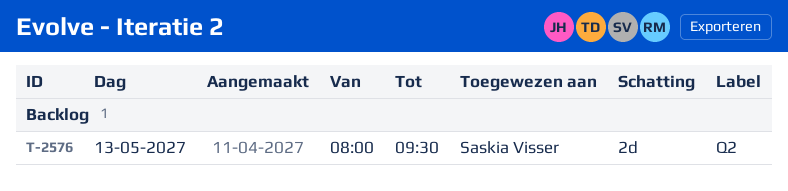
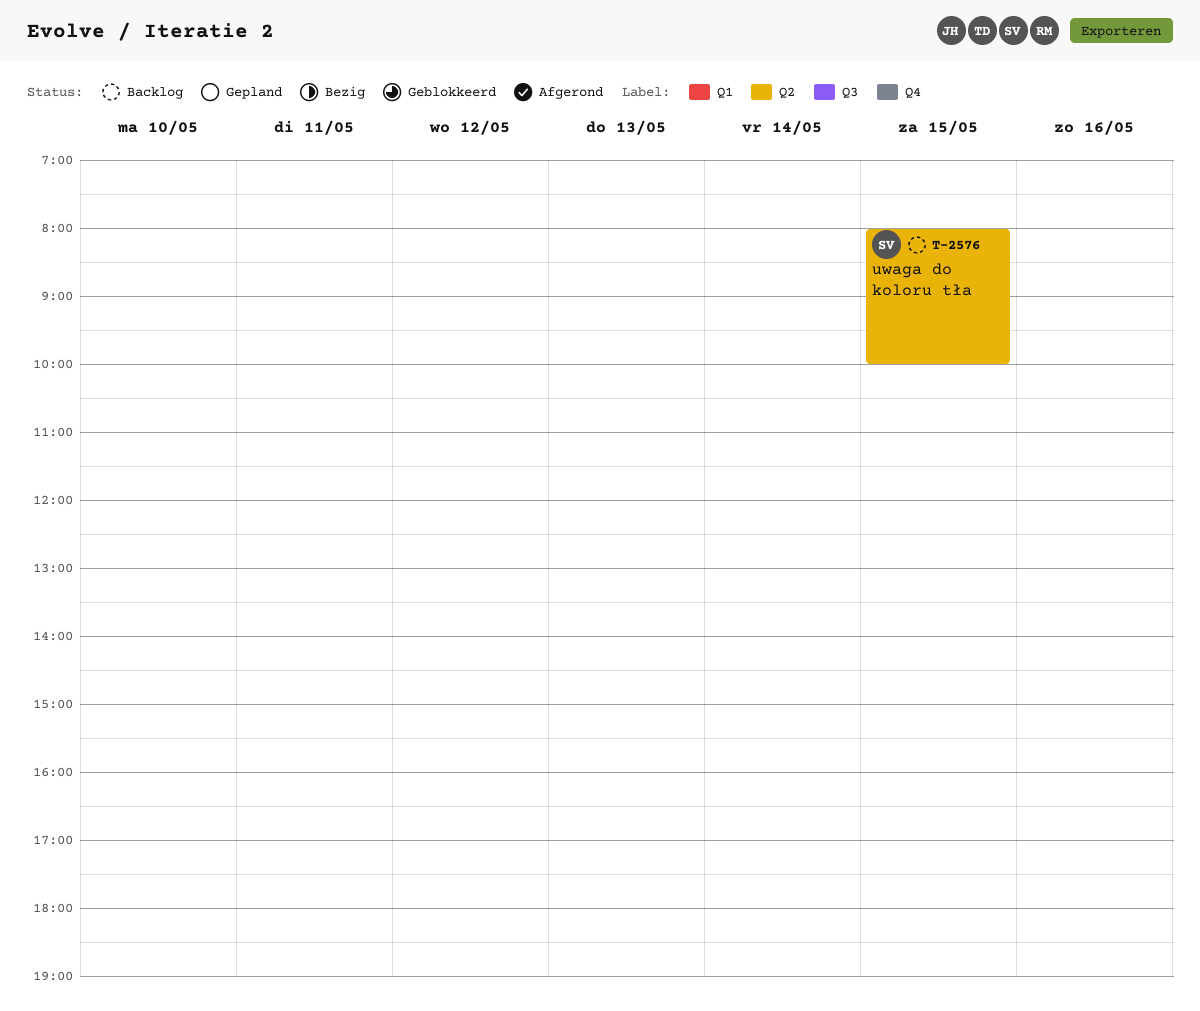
T-2576, day: May 13 -> May 15
T-2576, ends: 09:30 -> 10:00

